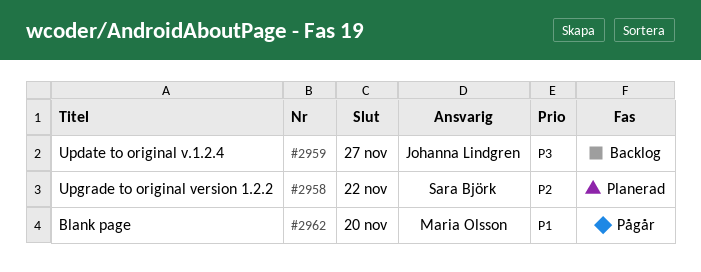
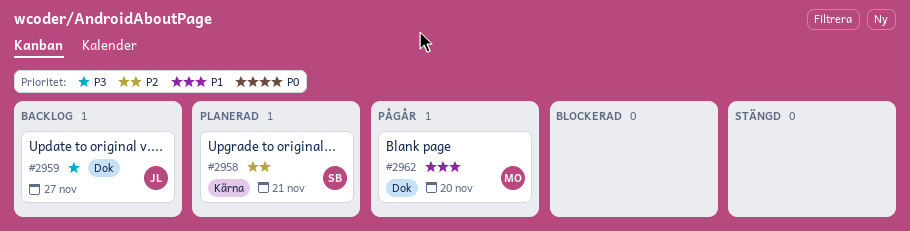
#2958, due: Nov 22 -> Nov 21

